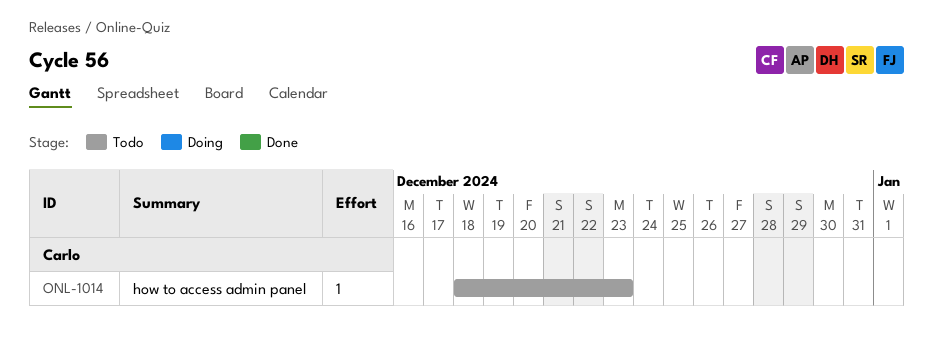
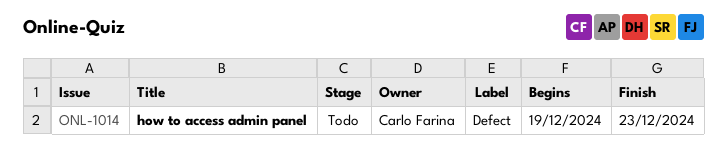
ONL-1014, start: Dec 18 -> Dec 19

